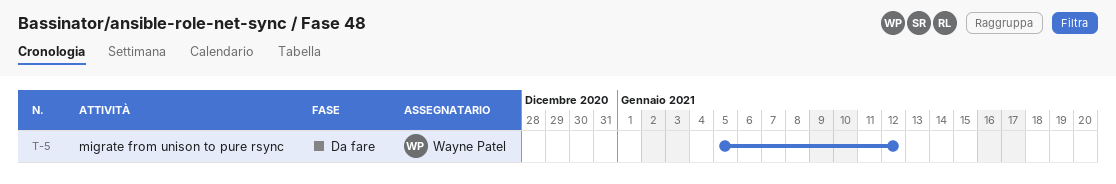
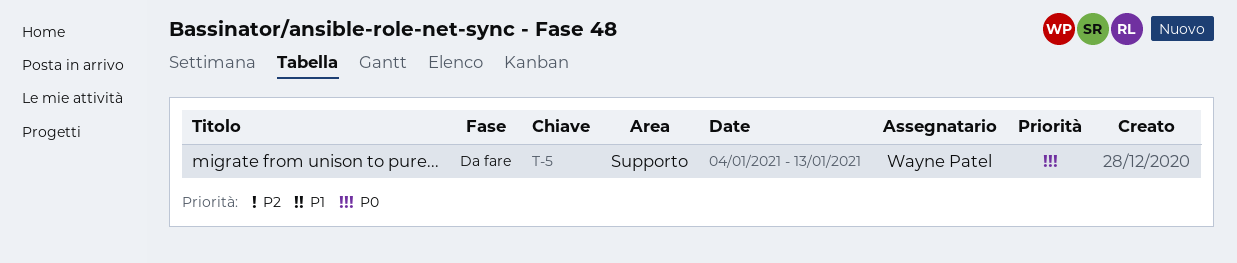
T-5, start: Jan 5 -> Jan 4
T-5, due: Jan 12 -> Jan 13

